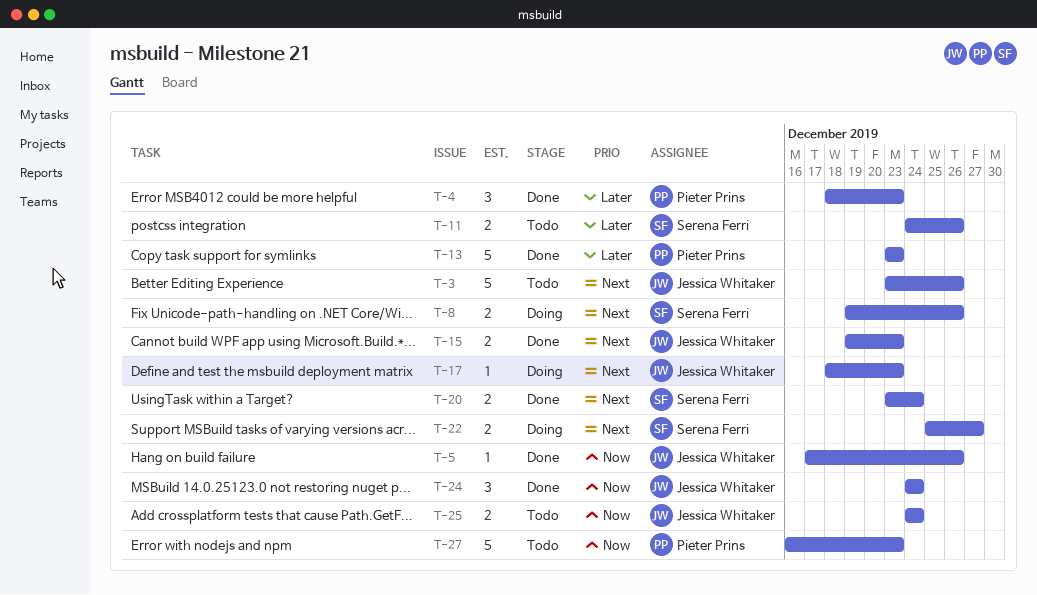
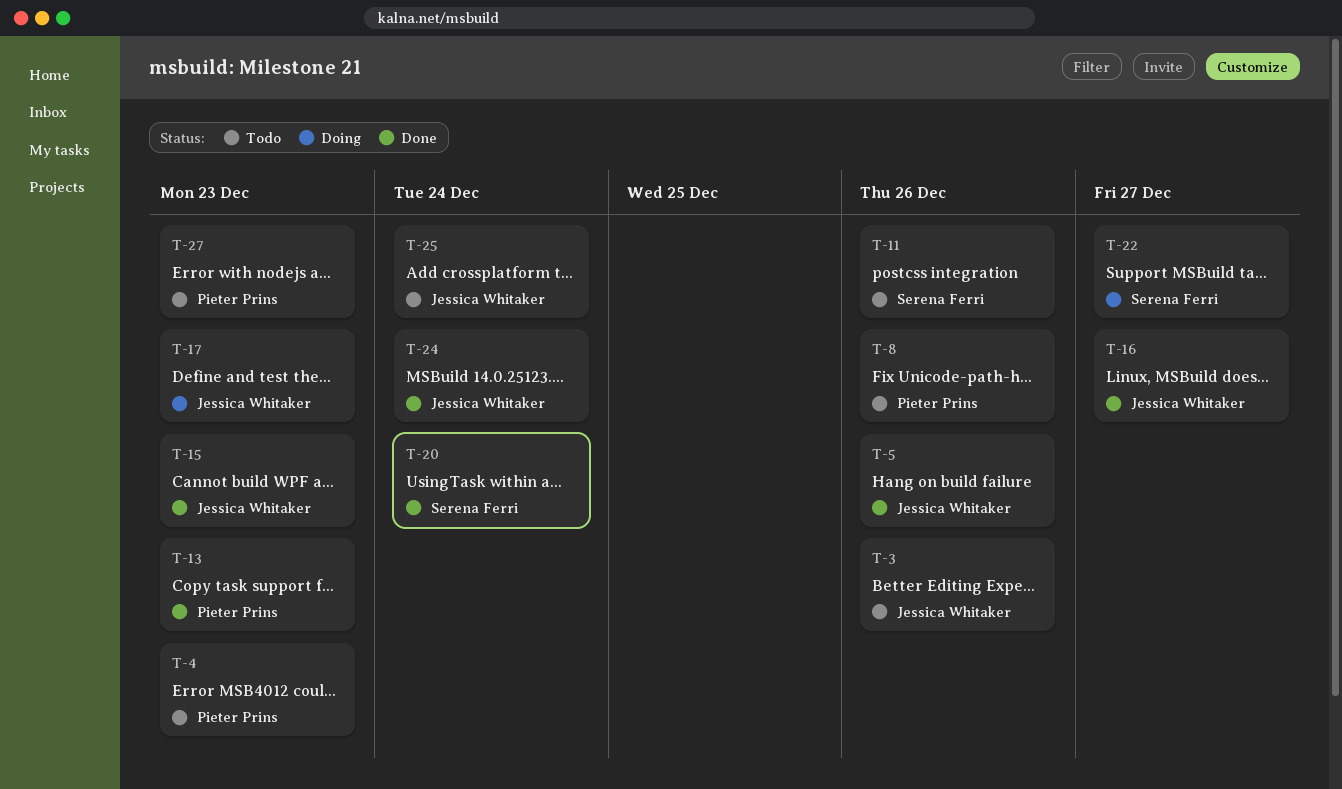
T-4, status: Done -> Todo
T-8, status: Doing -> Todo
T-8, owner: Serena Ferri -> Pieter Prins
T-16: none -> present

